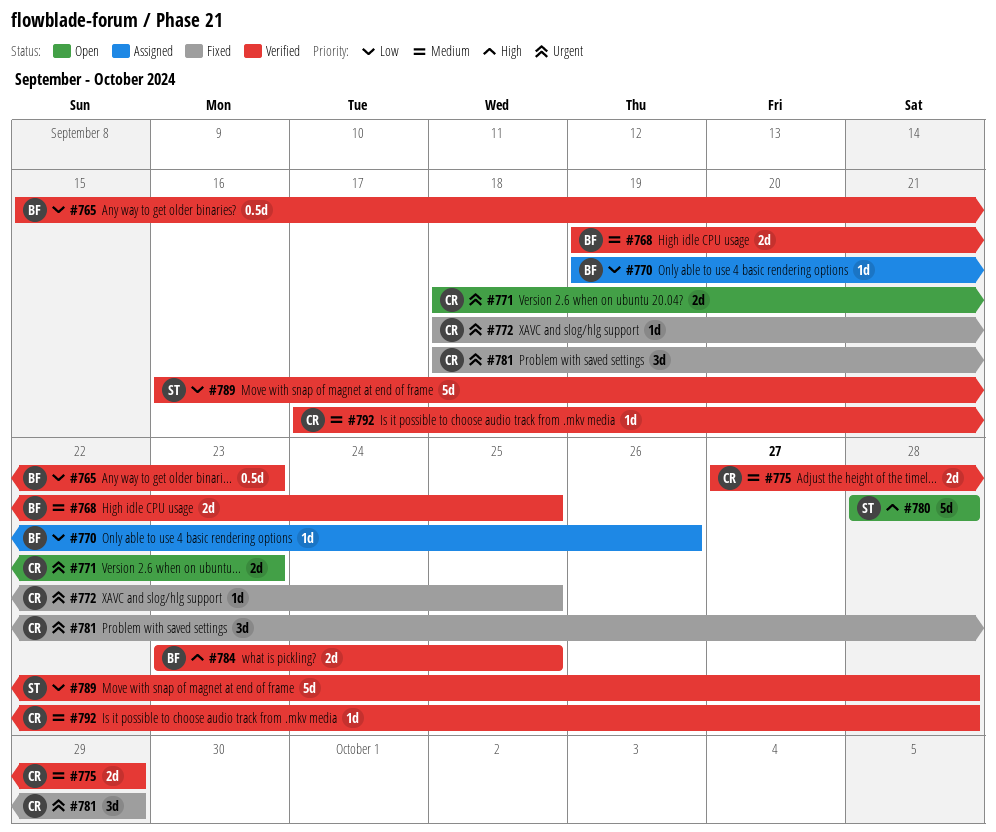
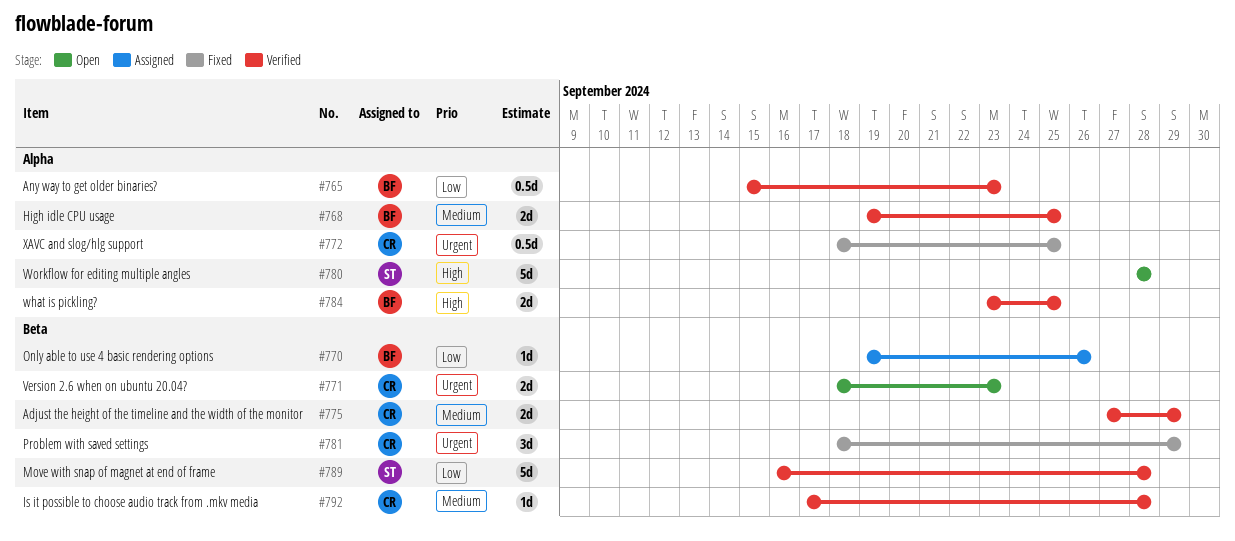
#772, estimate: 1d -> 0.5d

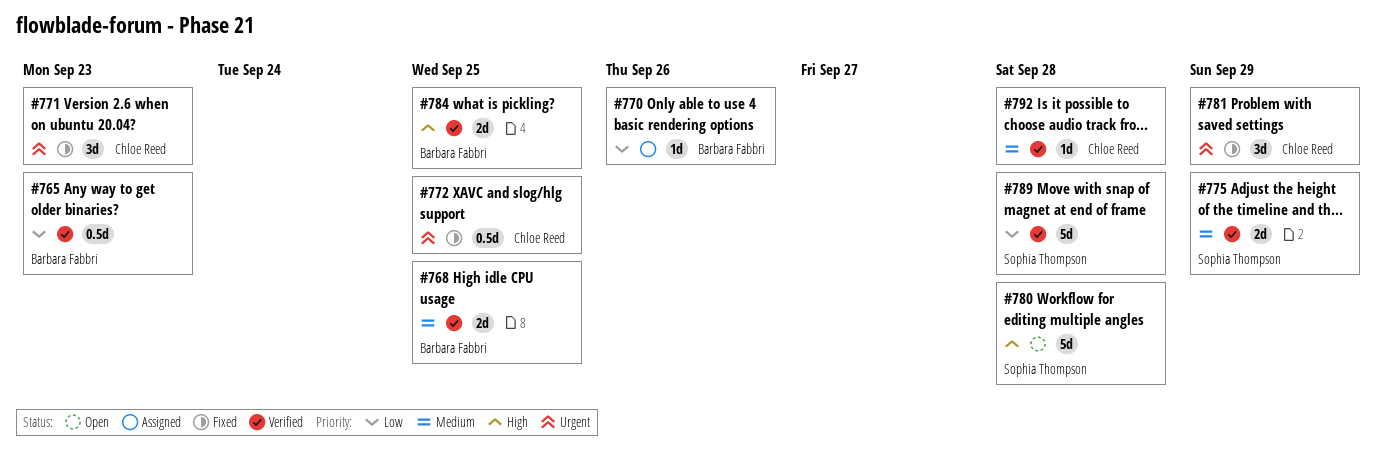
#771, status: Open -> Fixed
#771, estimate: 2d -> 3d
#775, owner: Chloe Reed -> Sophia Thompson

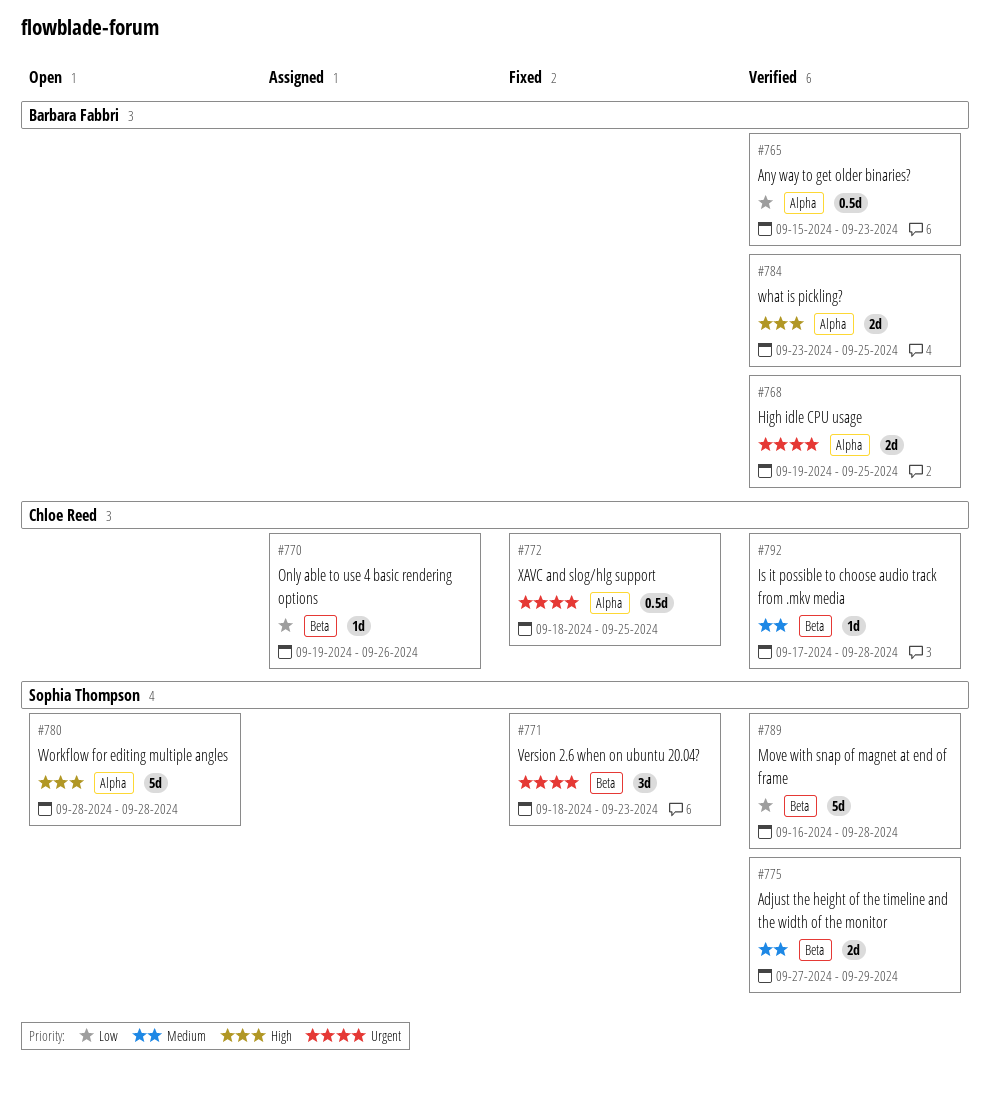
#768, priority: Medium -> Urgent
#770, owner: Barbara Fabbri -> Chloe Reed
#771, owner: Chloe Reed -> Sophia Thompson
#781: present -> none

